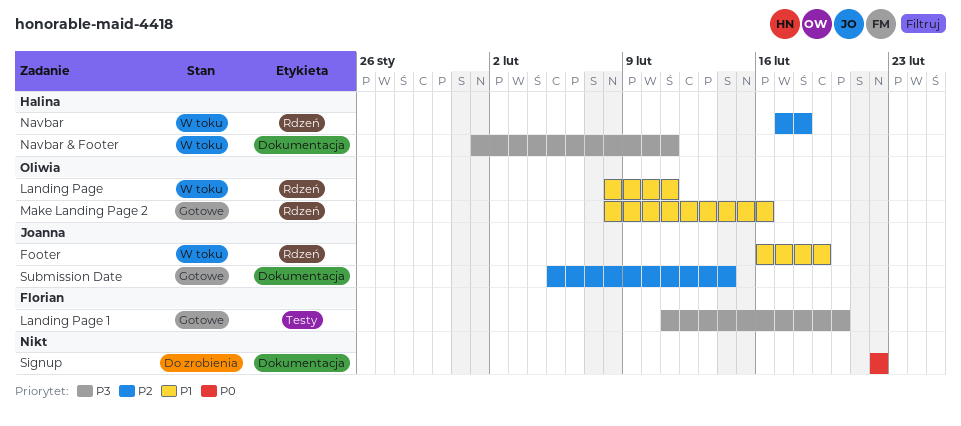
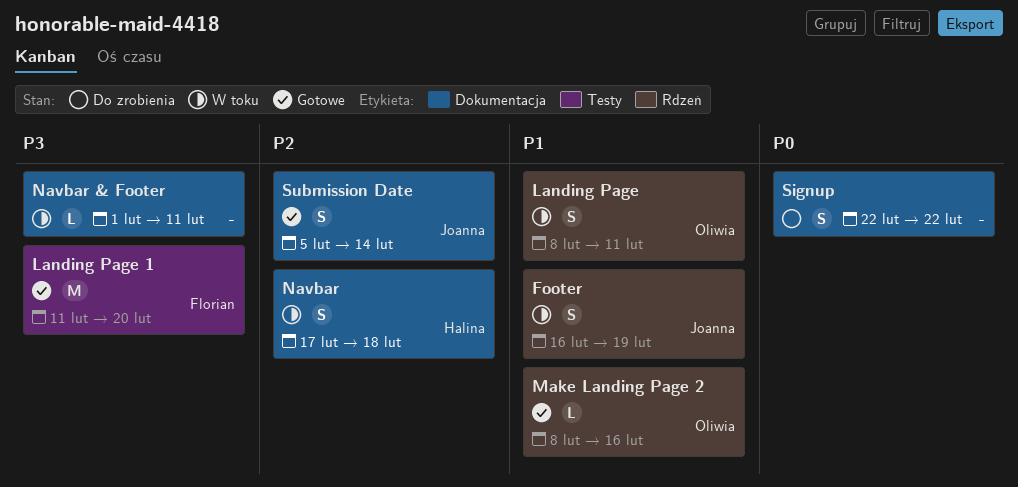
Navbar, label: Rdzeń -> Dokumentacja
Navbar & Footer, owner: Halina -> none

